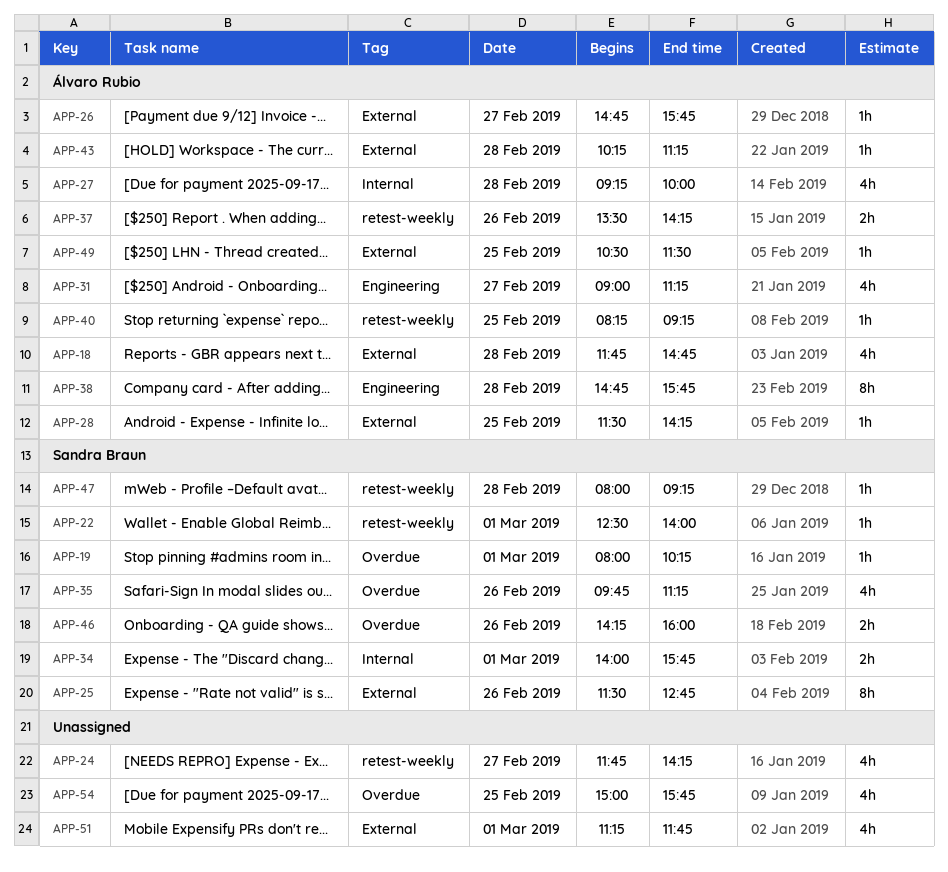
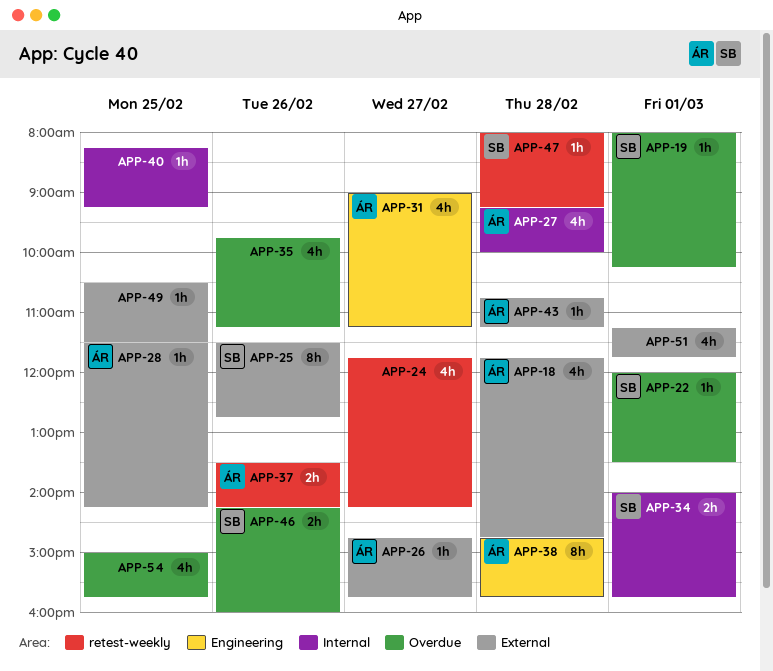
APP-22, label: retest-weekly -> Overdue
APP-22, begins: 12:30 -> 12:00
APP-22, ends: 14:00 -> 13:30
APP-35, owner: Sandra Braun -> none
APP-40, owner: Álvaro Rubio -> none
APP-40, label: retest-weekly -> Internal
APP-43, begins: 10:15 -> 10:45
APP-49, owner: Álvaro Rubio -> none

